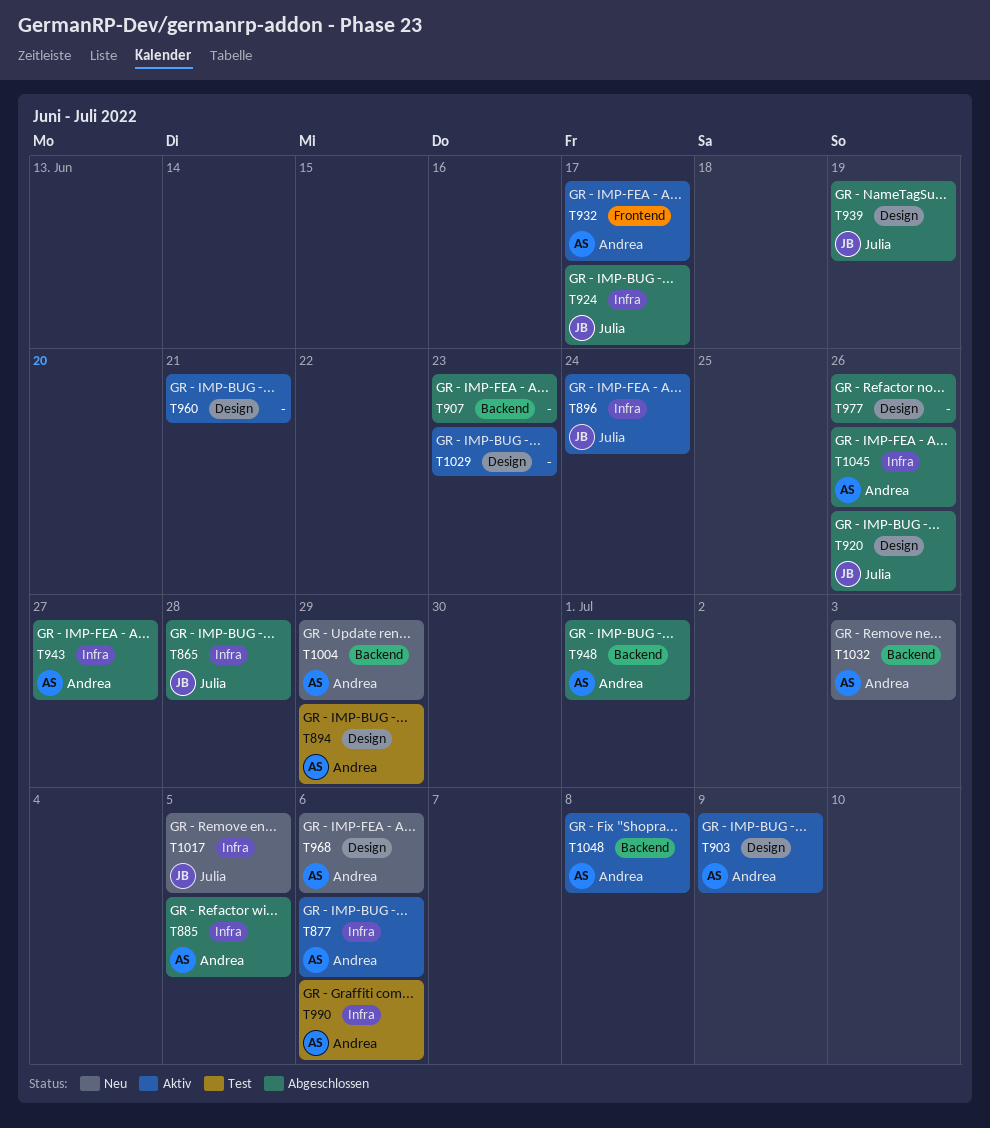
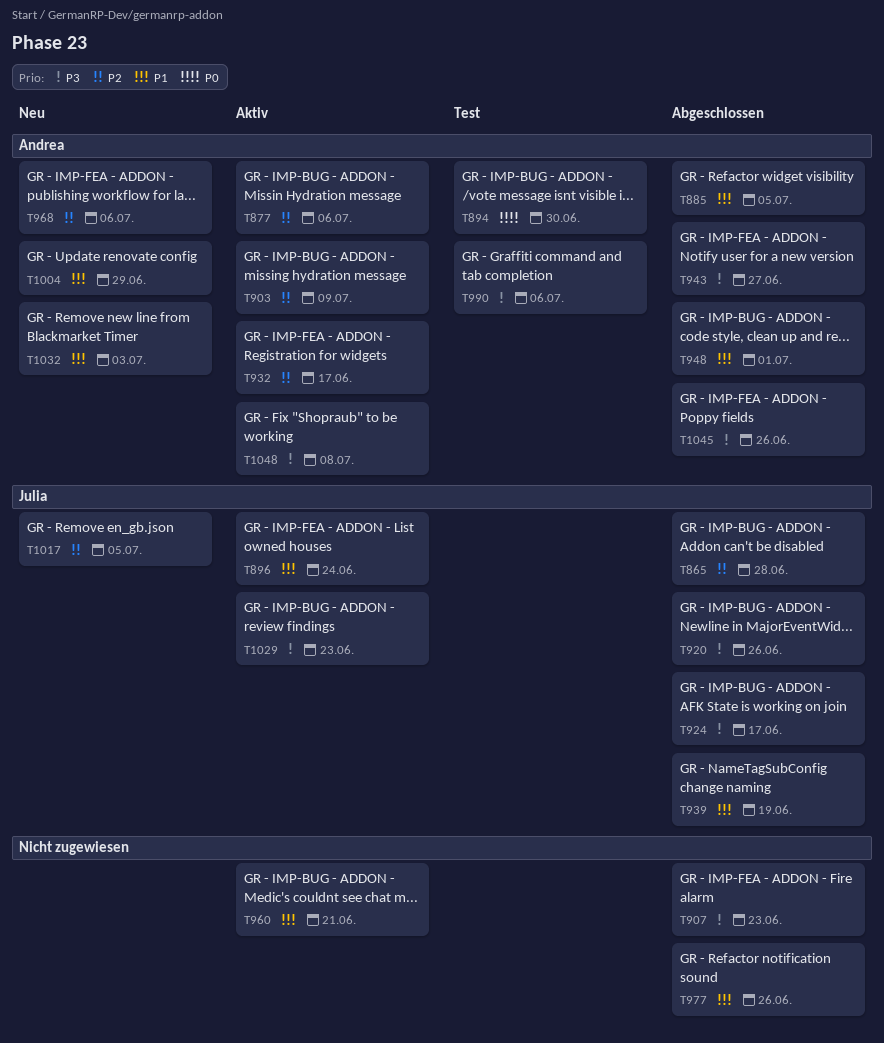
T894, due: Jun 29 -> Jun 30
T1029, owner: none -> Julia

